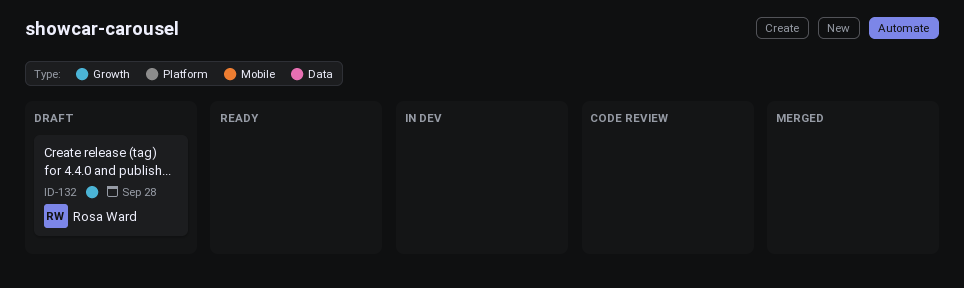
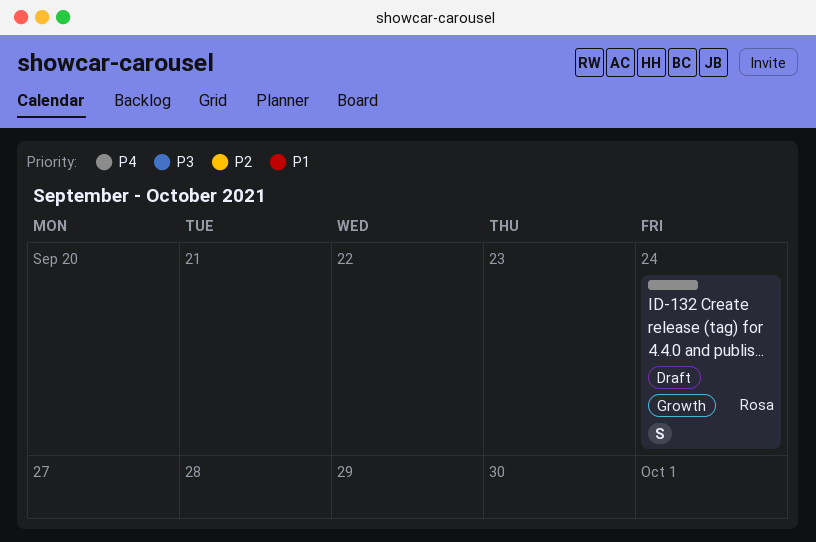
ID-132, due: Sep 28 -> Sep 24

